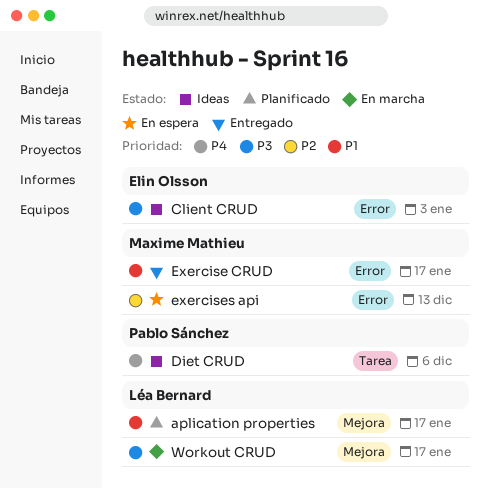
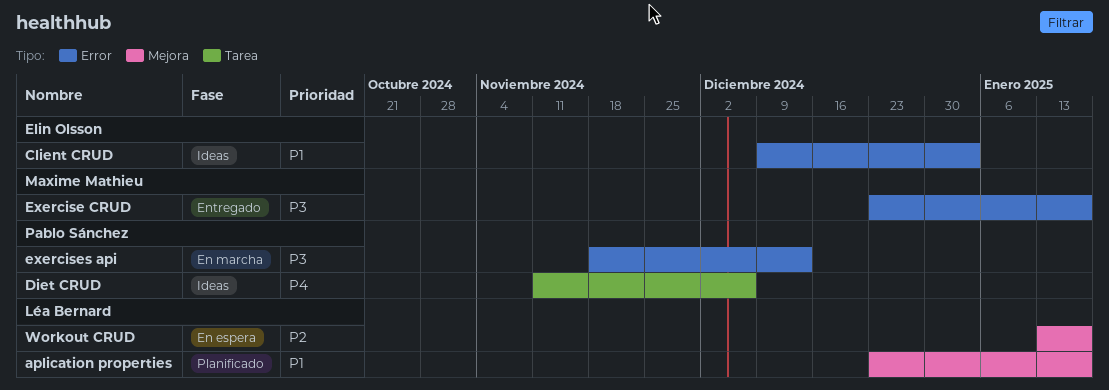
Client CRUD, priority: P3 -> P1
Exercise CRUD, priority: P1 -> P3
exercises api, status: En espera -> En marcha
exercises api, owner: Maxime Mathieu -> Pablo Sánchez
exercises api, priority: P2 -> P3
Workout CRUD, status: En marcha -> En espera
Workout CRUD, priority: P3 -> P2

